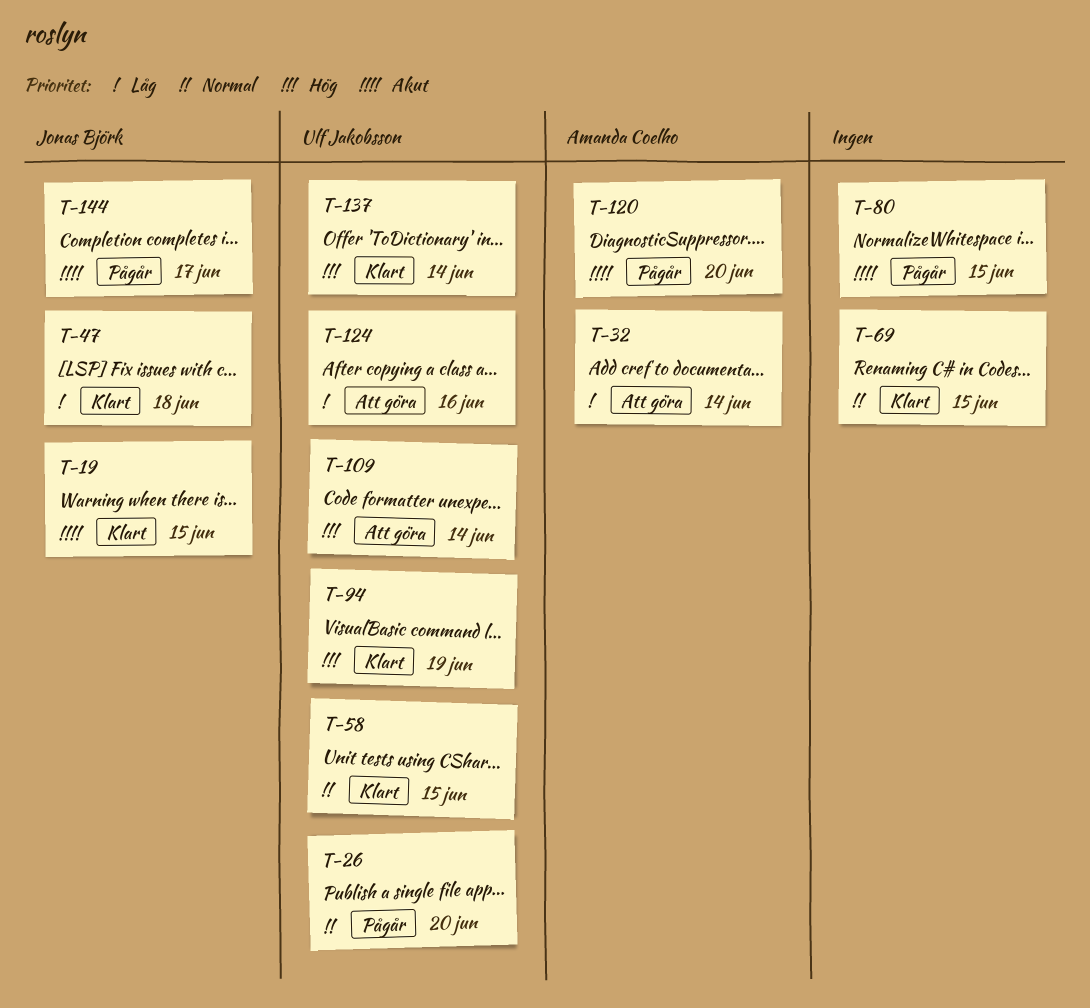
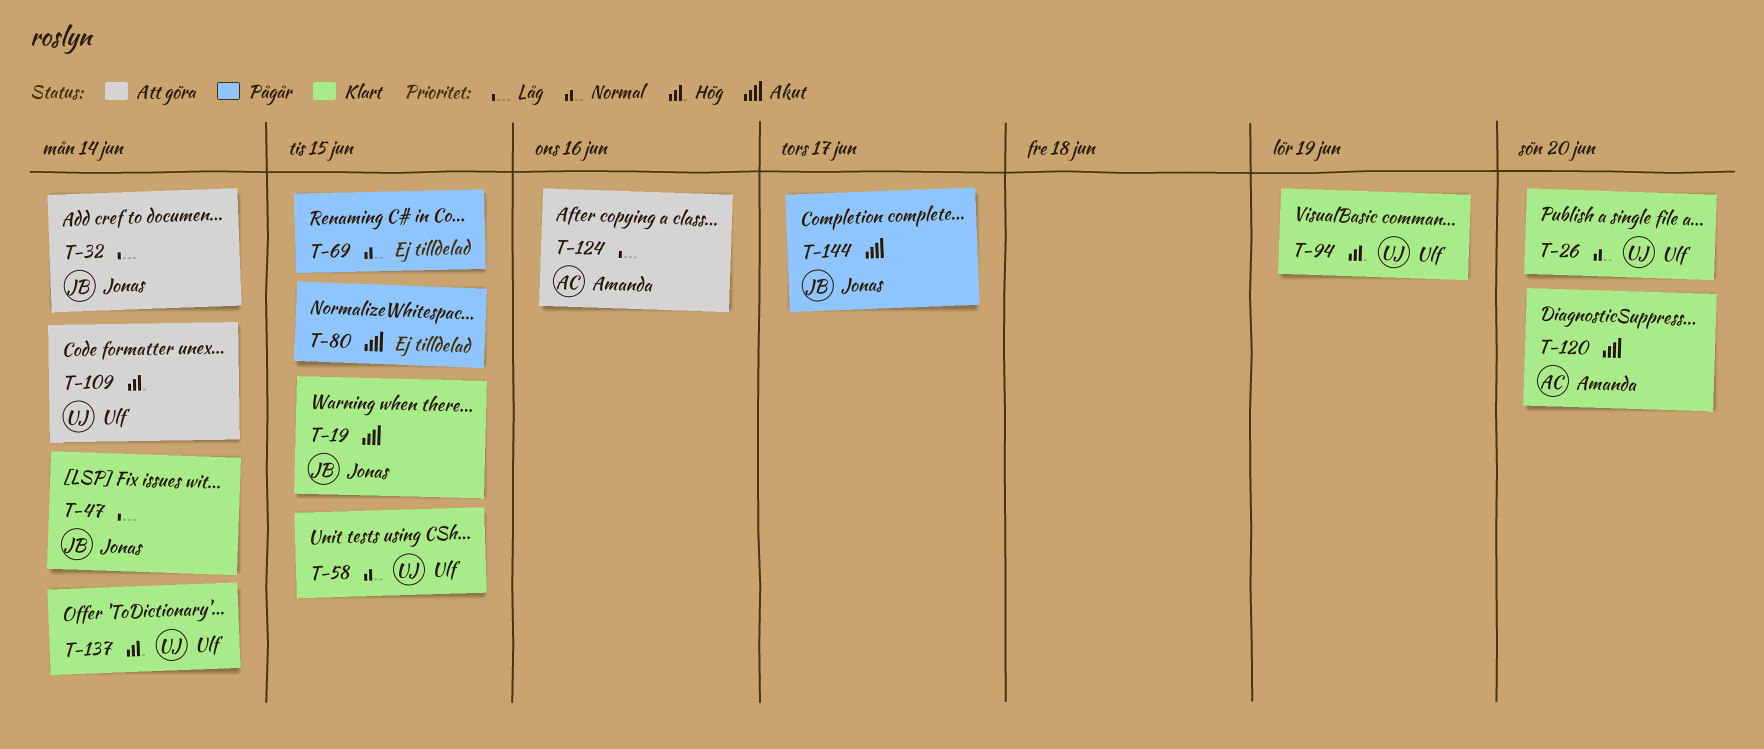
T-26, status: Pågår -> Klart
T-32, owner: Amanda Coelho -> Jonas Björk
T-47, due: Jun 18 -> Jun 14
T-69, status: Klart -> Pågår
T-120, status: Pågår -> Klart
T-124, owner: Ulf Jakobsson -> Amanda Coelho

